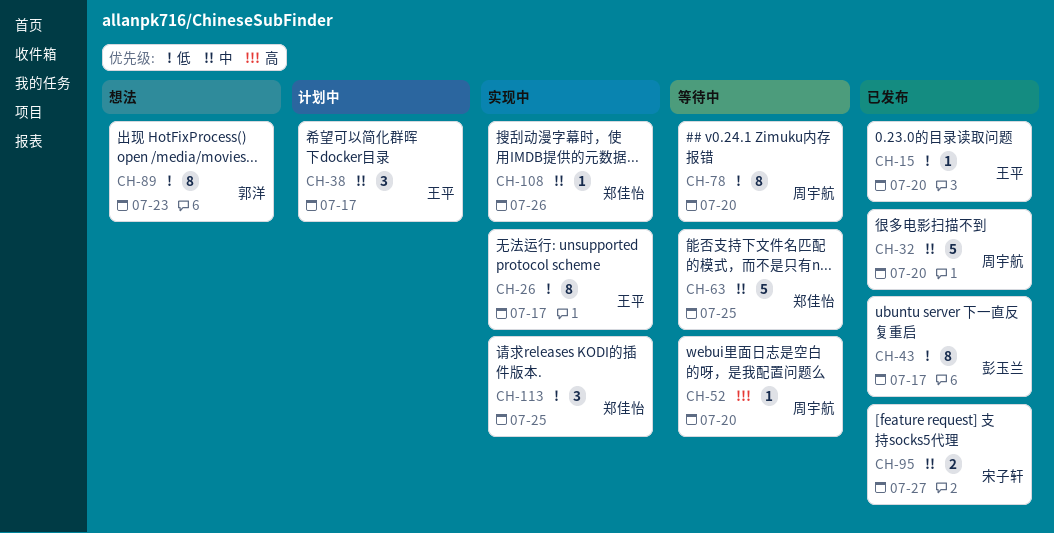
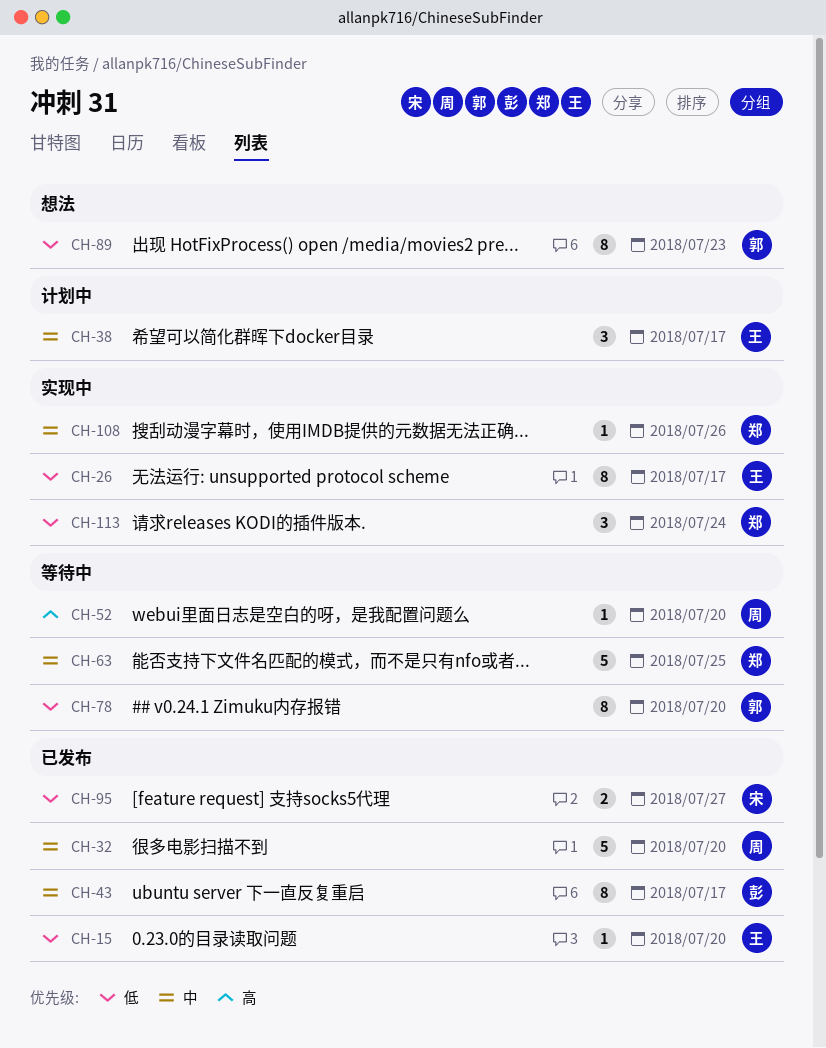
CH-43, priority: 低 -> 中
CH-78, owner: 周宇航 -> 郭洋
CH-95, priority: 中 -> 低
CH-113, due: Jul 25 -> Jul 24

